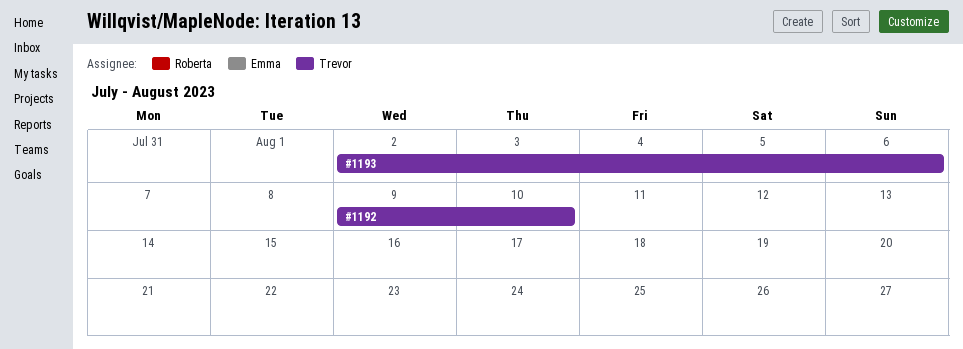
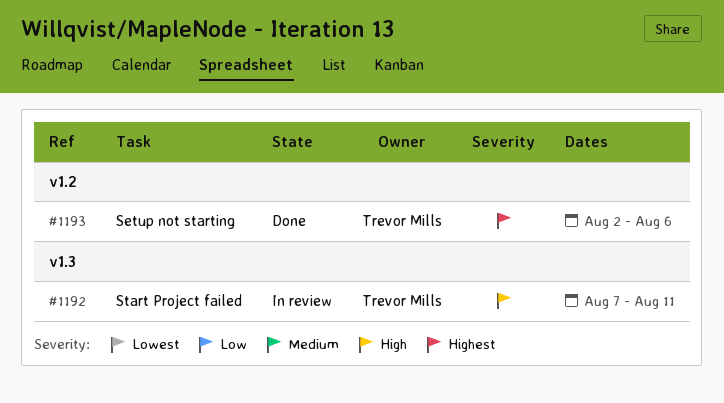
#1192, start: Aug 9 -> Aug 7
#1192, due: Aug 10 -> Aug 11

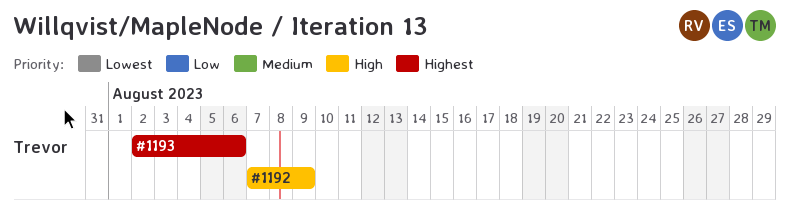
#1192, due: Aug 11 -> Aug 9

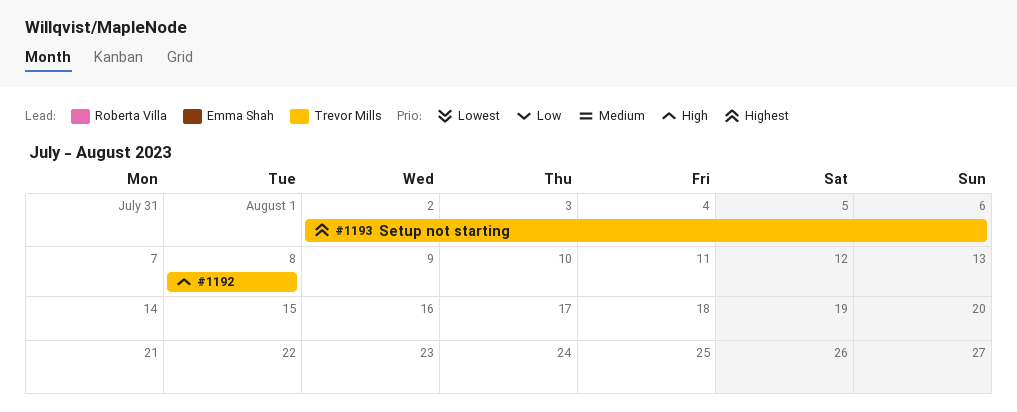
#1192, start: Aug 7 -> Aug 8
#1192, due: Aug 9 -> Aug 8

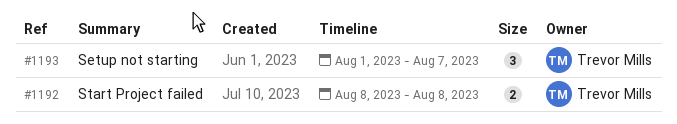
#1193, start: Aug 2 -> Aug 1
#1193, due: Aug 6 -> Aug 7

